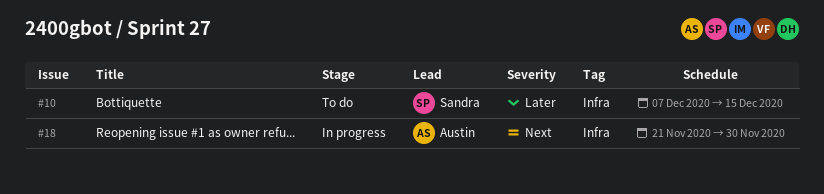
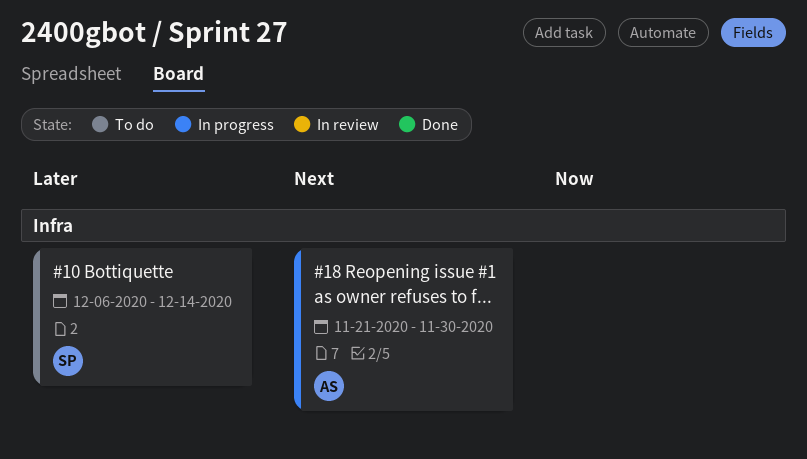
#10, start: Dec 7 -> Dec 6
#10, due: Dec 15 -> Dec 14

